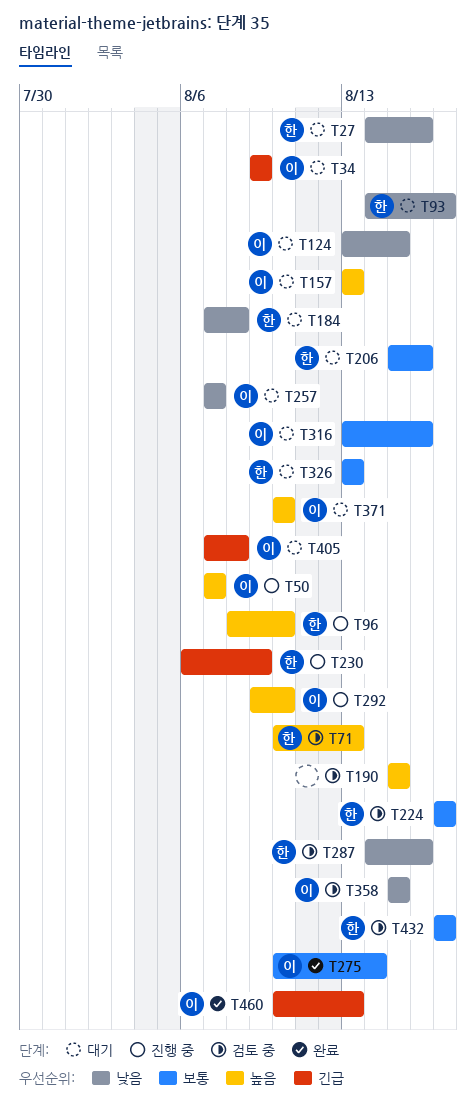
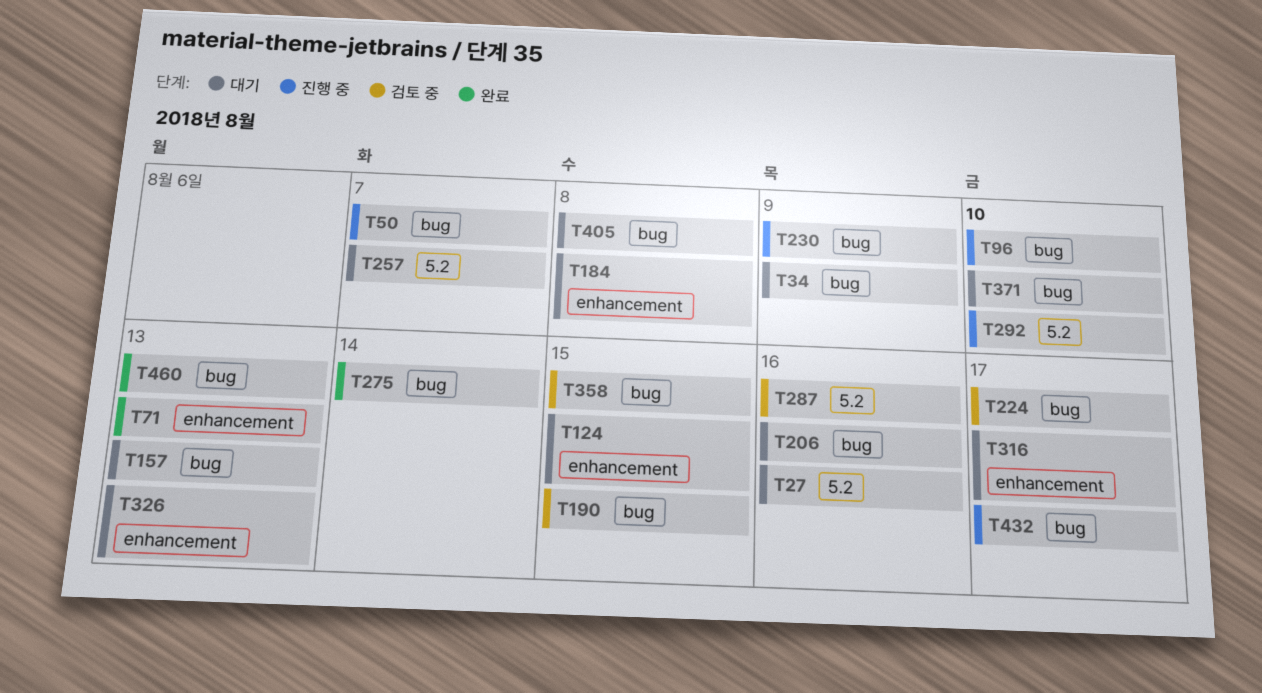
T71, status: 검토 중 -> 완료
T93: present -> none
T316, due: Aug 16 -> Aug 17
T432, status: 검토 중 -> 진행 중

